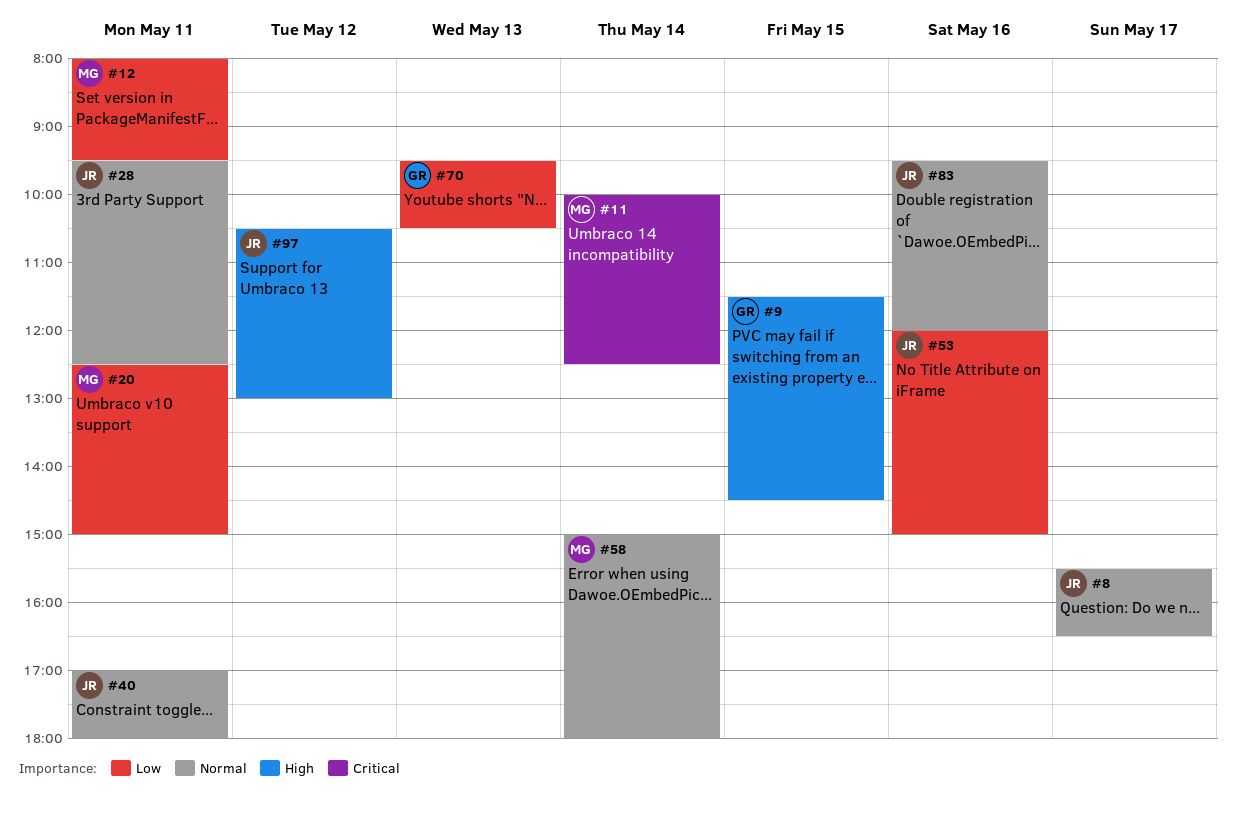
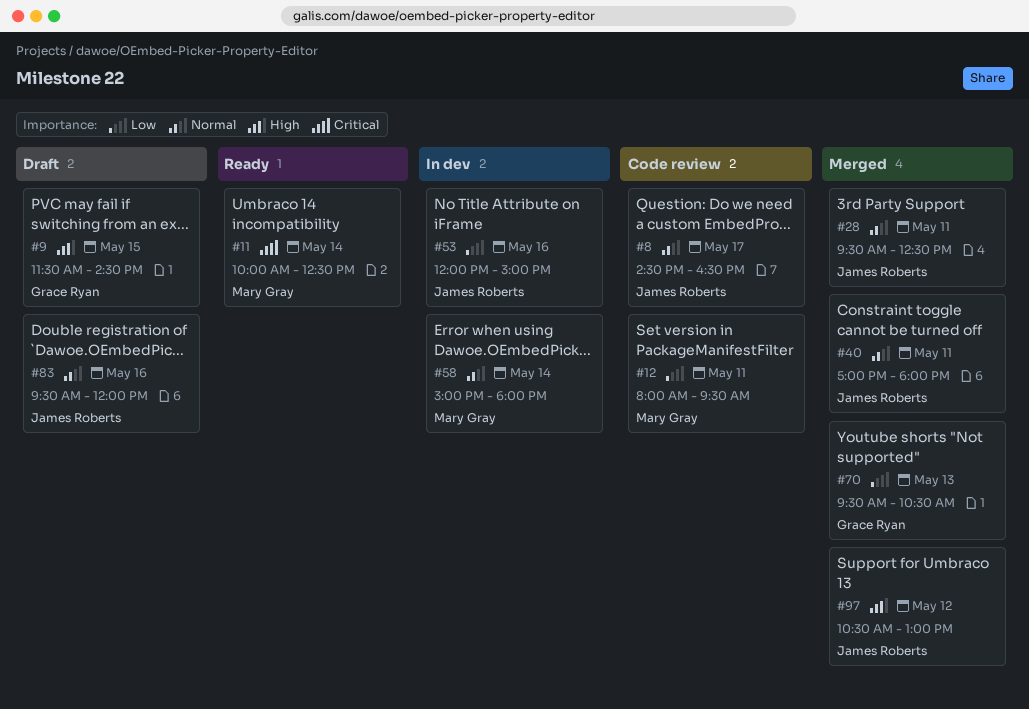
#8, begins: 15:30 -> 14:30
#20: present -> none

